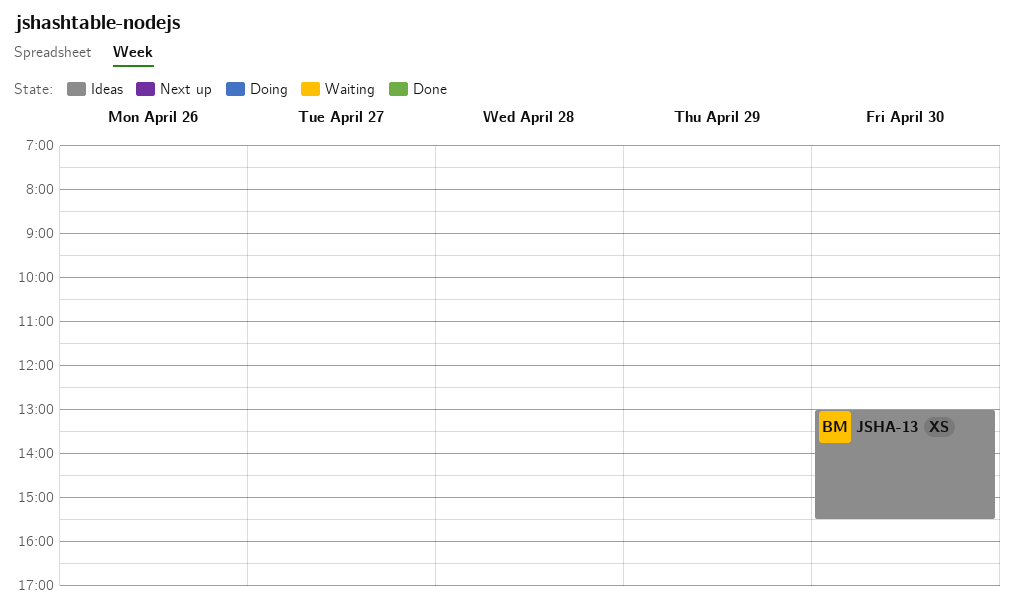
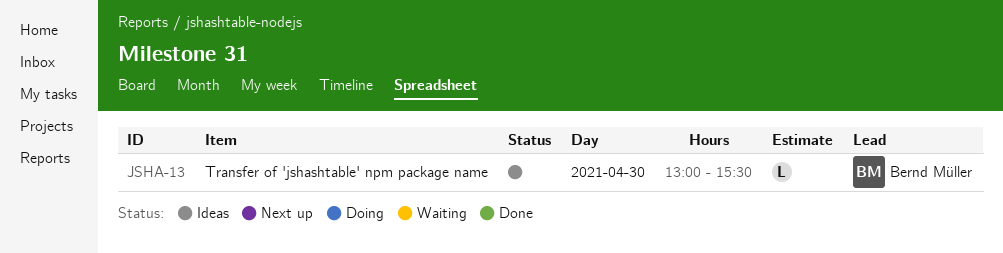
JSHA-13, estimate: XS -> L

